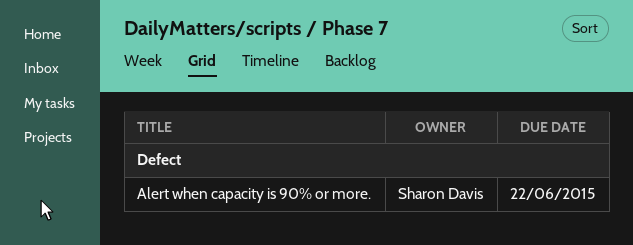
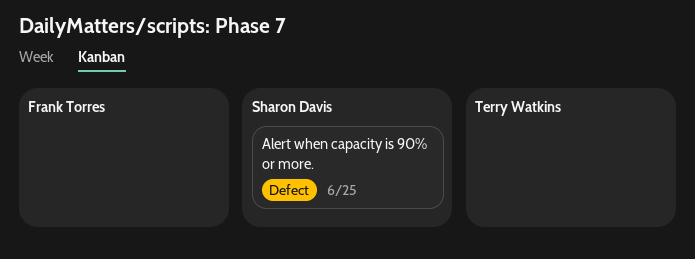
Alert when capacity is 90% or more., due: Jun 22 -> Jun 25

